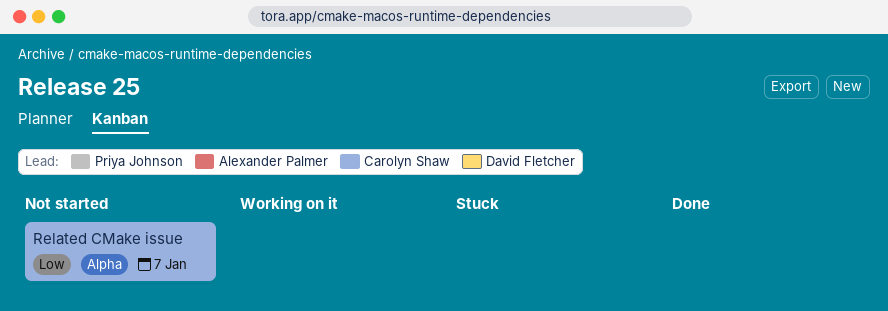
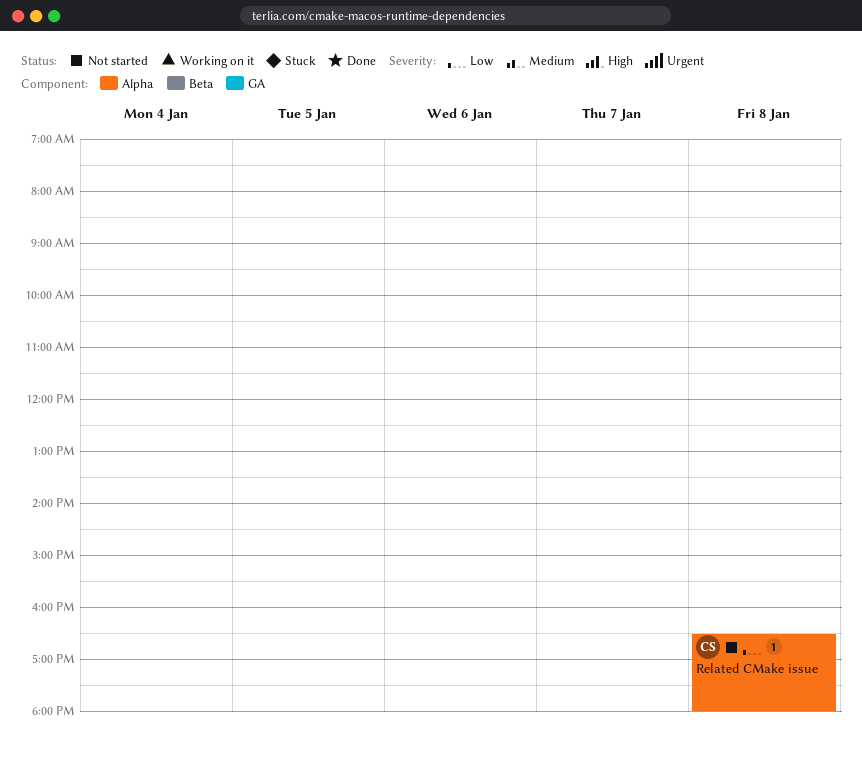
Related CMake issue, day: Jan 7 -> Jan 8

